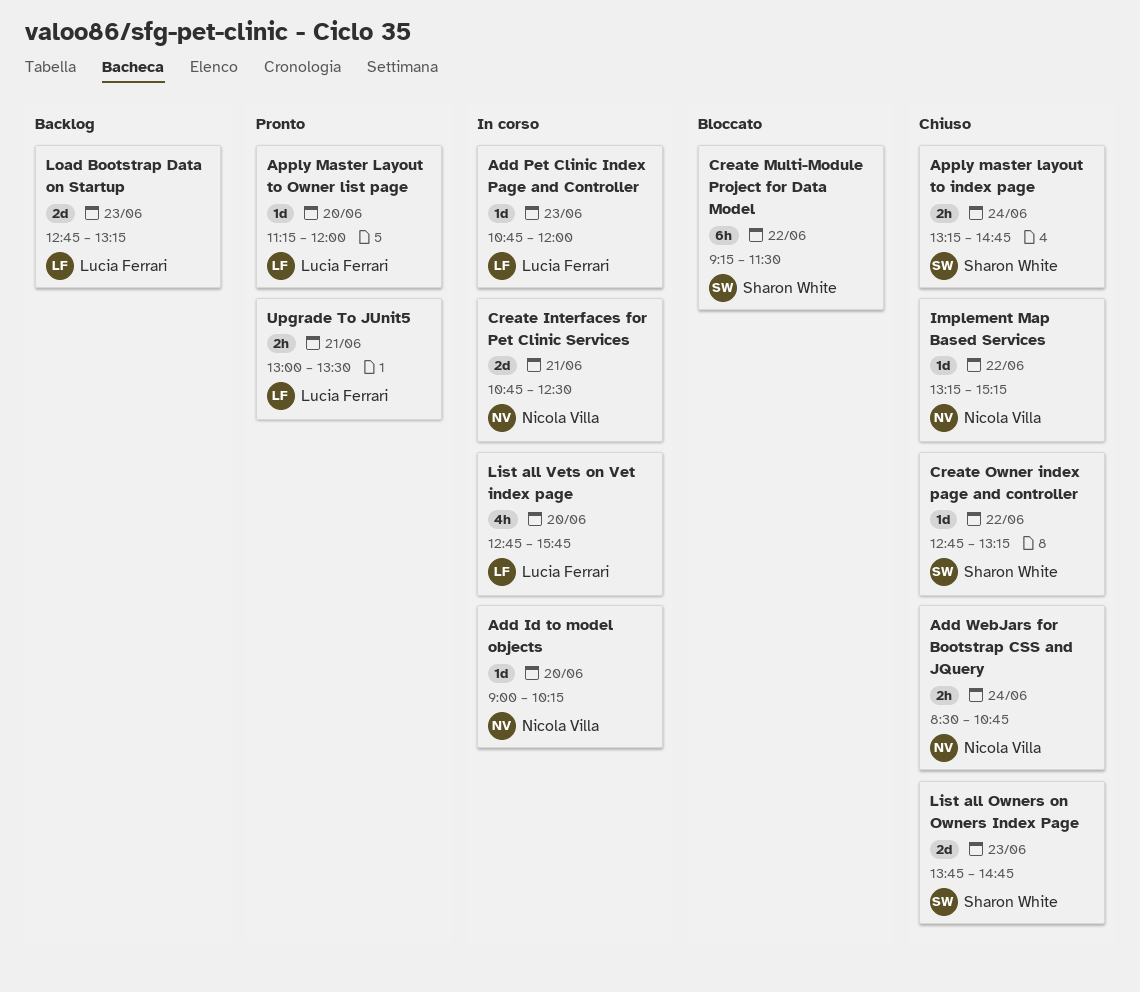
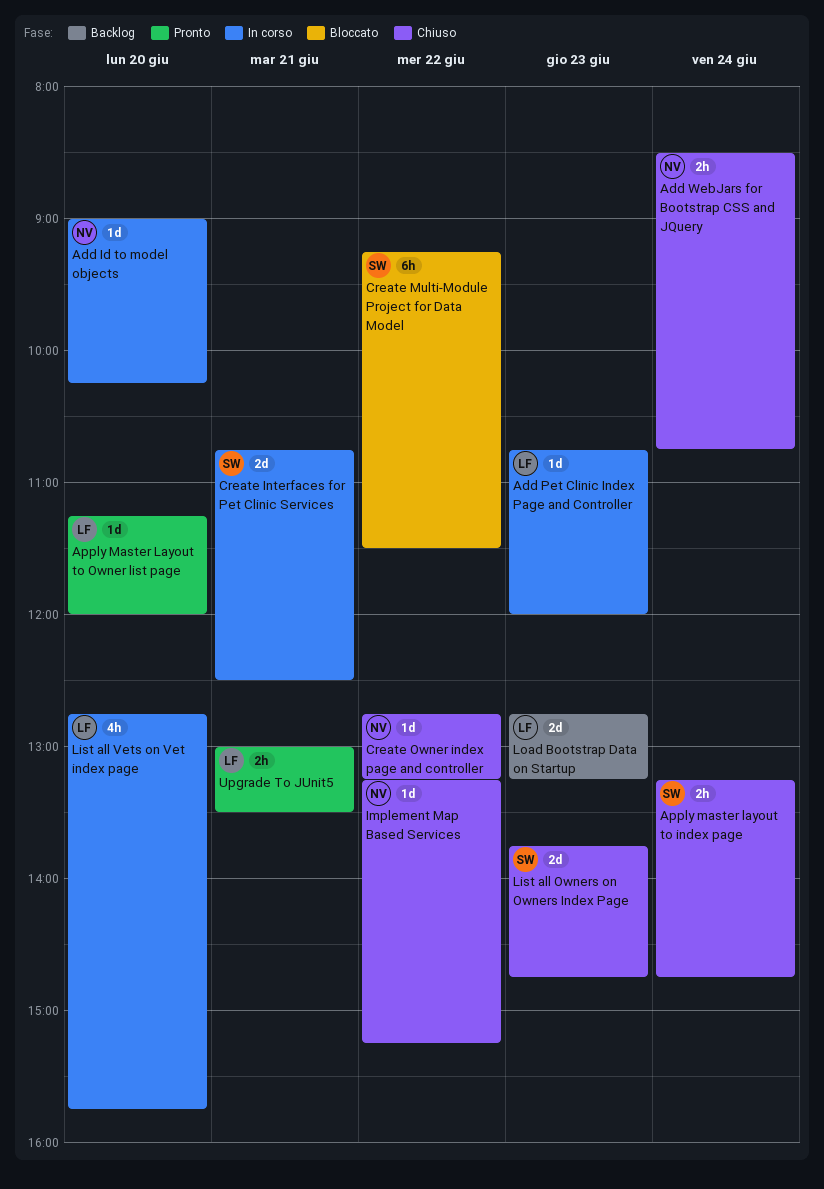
Create Interfaces for Pet Clinic Services, owner: Nicola Villa -> Sharon White
Create Owner index page and controller, owner: Sharon White -> Nicola Villa

